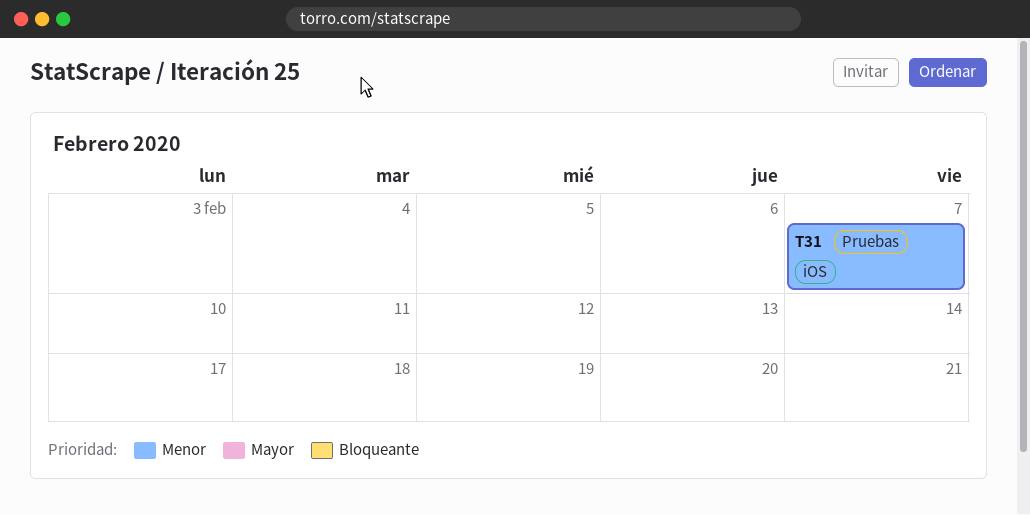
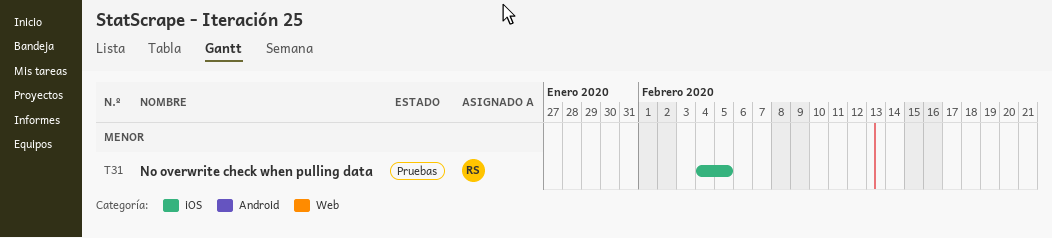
T31, due: Feb 7 -> Feb 5

